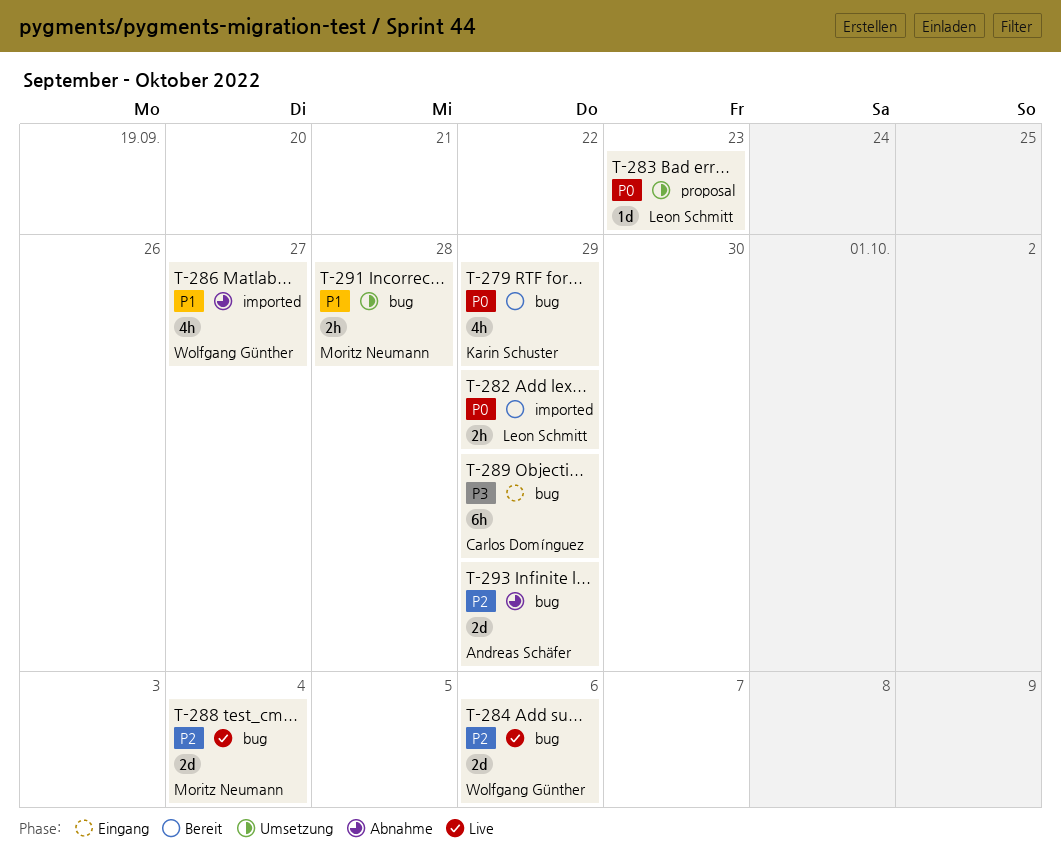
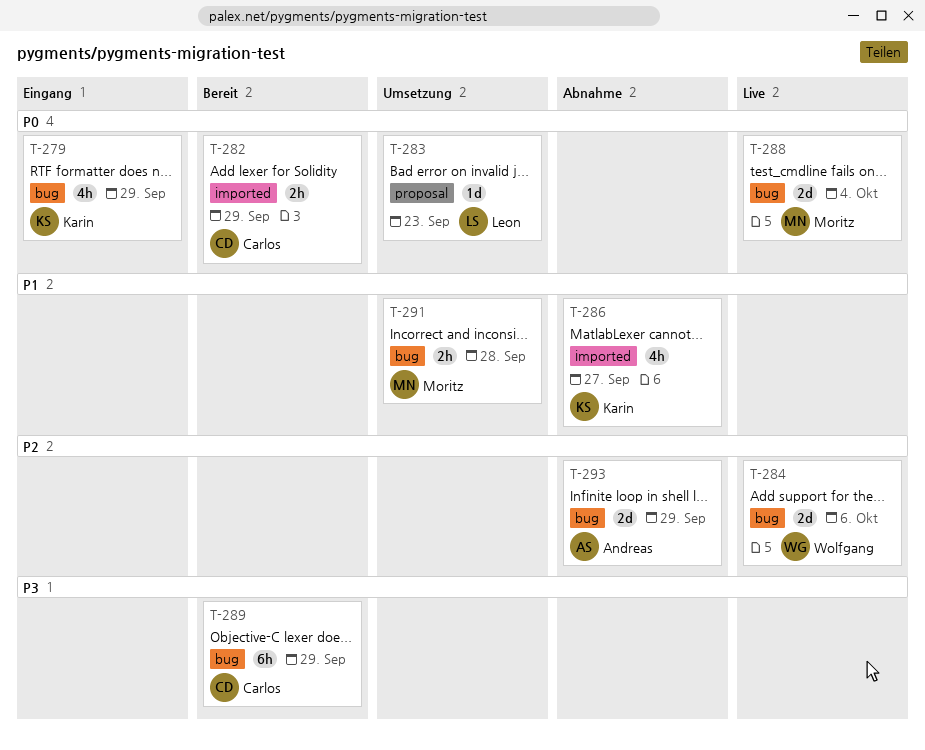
T-279, status: Bereit -> Eingang
T-282, owner: Leon Schmitt -> Carlos Domínguez
T-286, owner: Wolfgang Günther -> Karin Schuster
T-288, priority: P2 -> P0
T-289, status: Eingang -> Bereit

